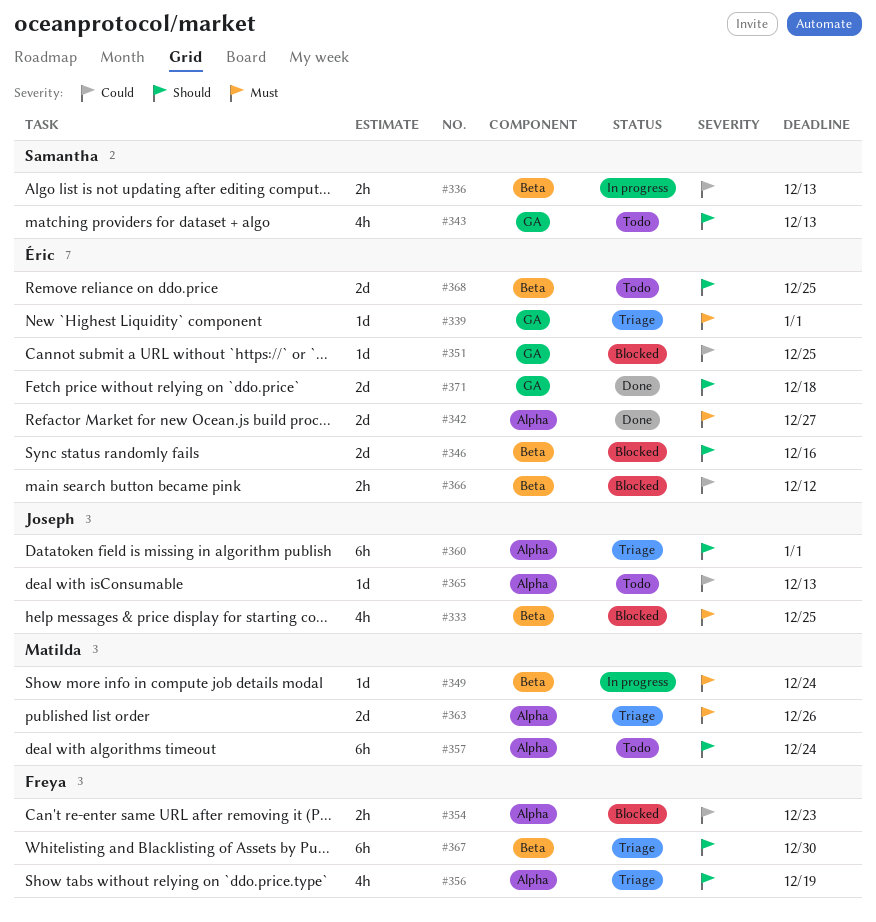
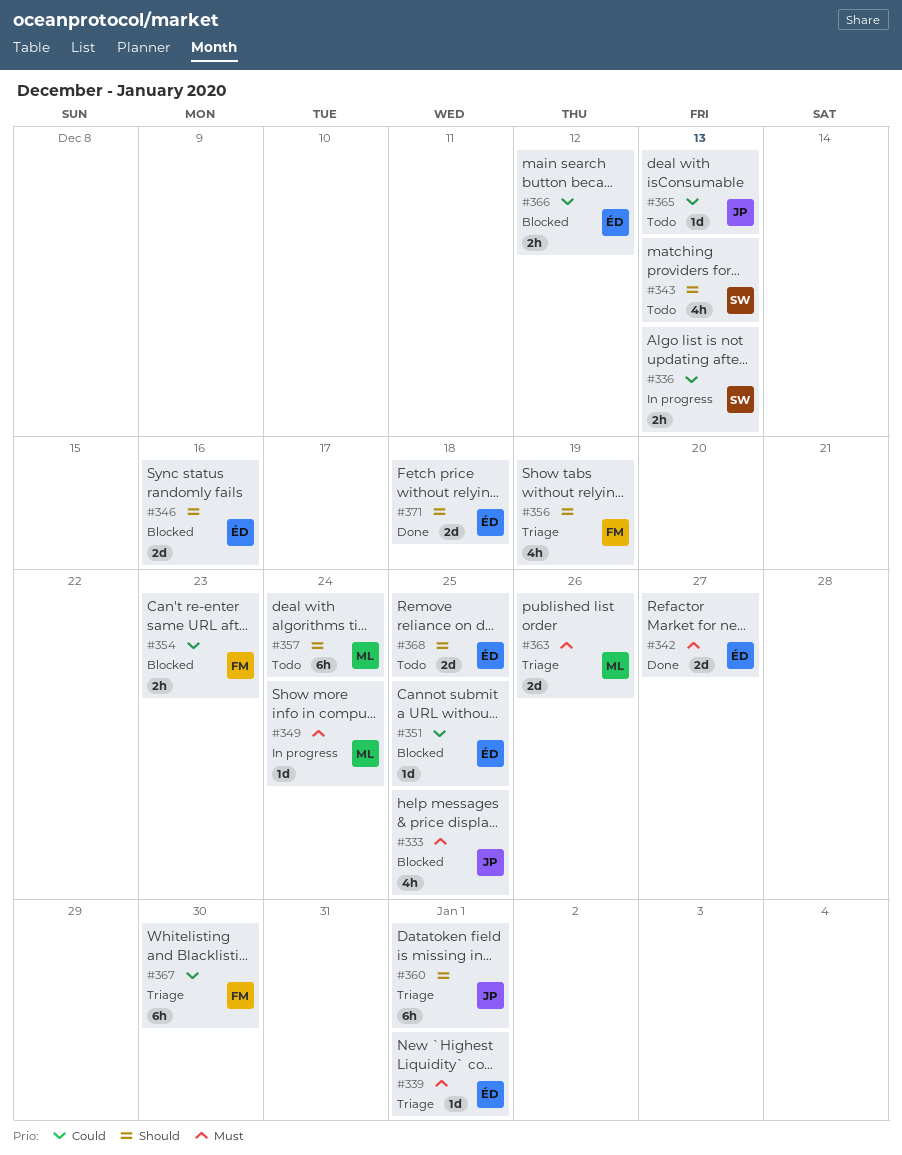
#367, priority: Should -> Could

